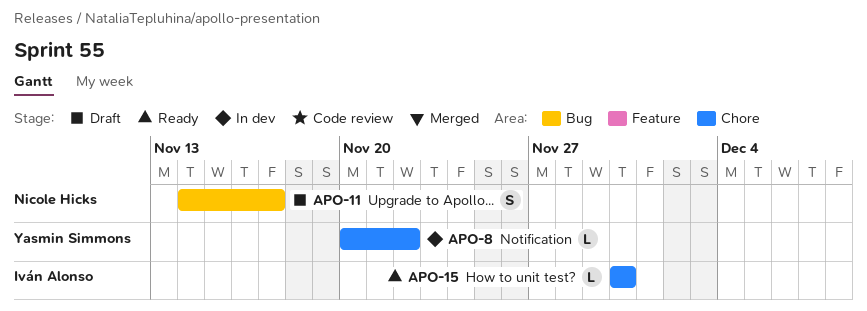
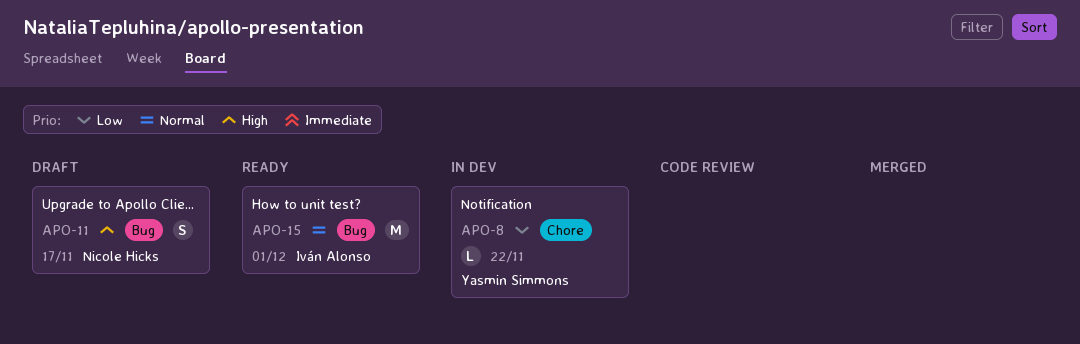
APO-15, label: Chore -> Bug
APO-15, estimate: L -> M
APO-15, due: Nov 30 -> Dec 1

